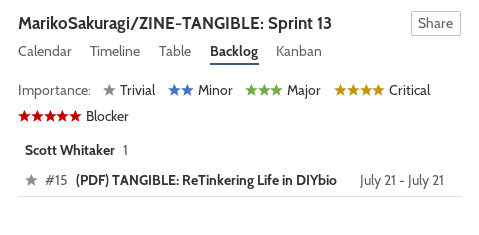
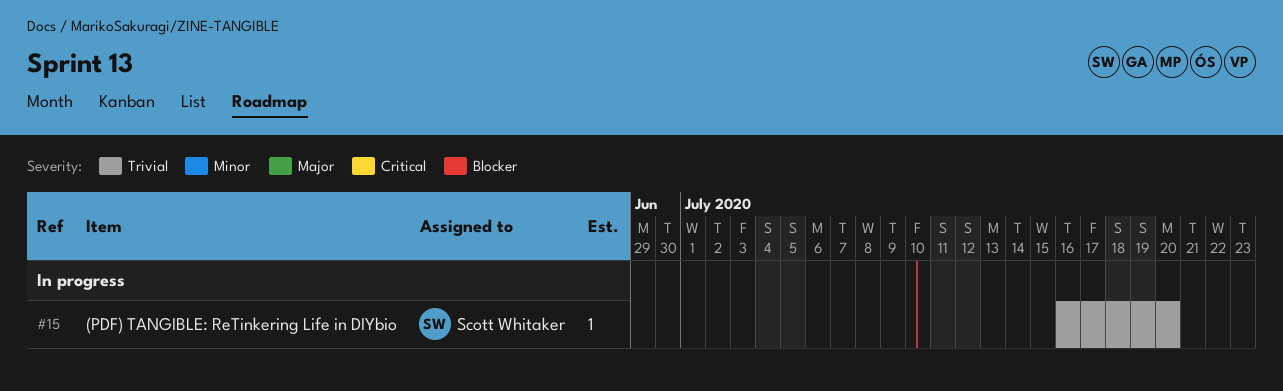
#15, start: Jul 21 -> Jul 16
#15, due: Jul 21 -> Jul 20

